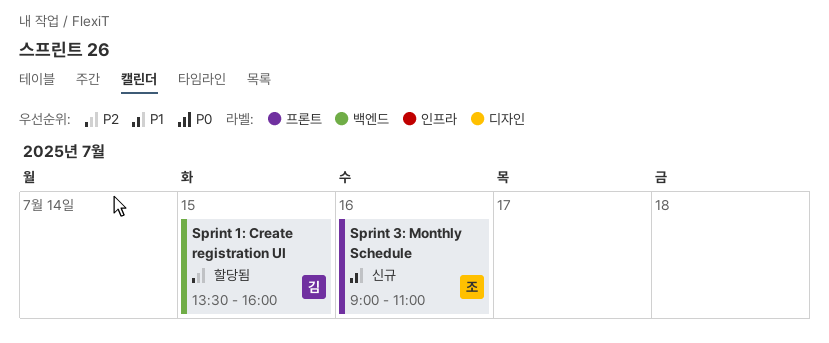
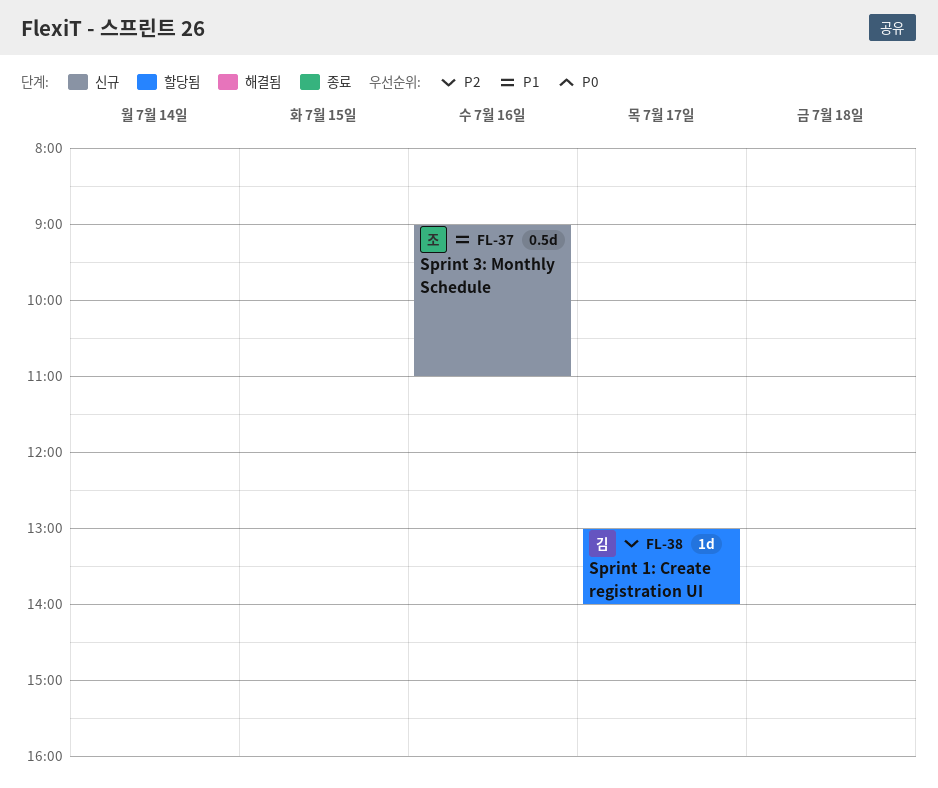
Sprint 1: Create registration UI, day: Jul 15 -> Jul 17
Sprint 1: Create registration UI, begins: 13:30 -> 13:00
Sprint 1: Create registration UI, ends: 16:00 -> 14:00

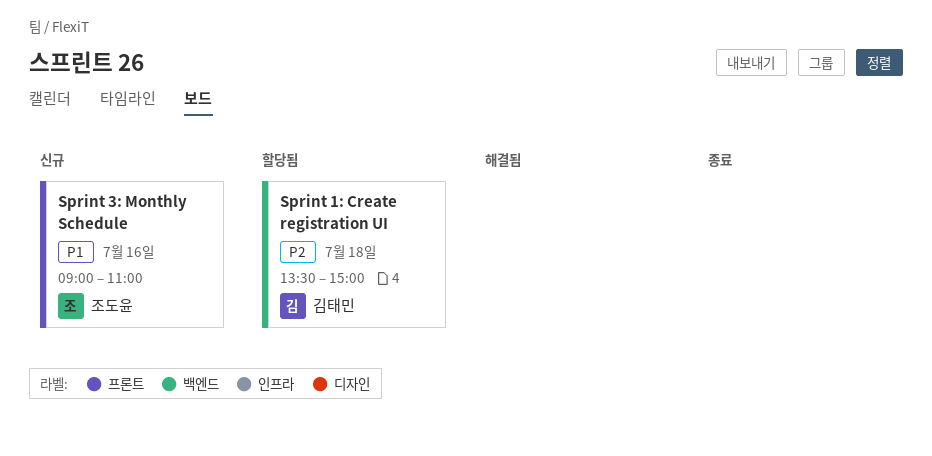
Sprint 1: Create registration UI, day: Jul 17 -> Jul 18
Sprint 1: Create registration UI, begins: 13:00 -> 13:30
Sprint 1: Create registration UI, ends: 14:00 -> 15:00

